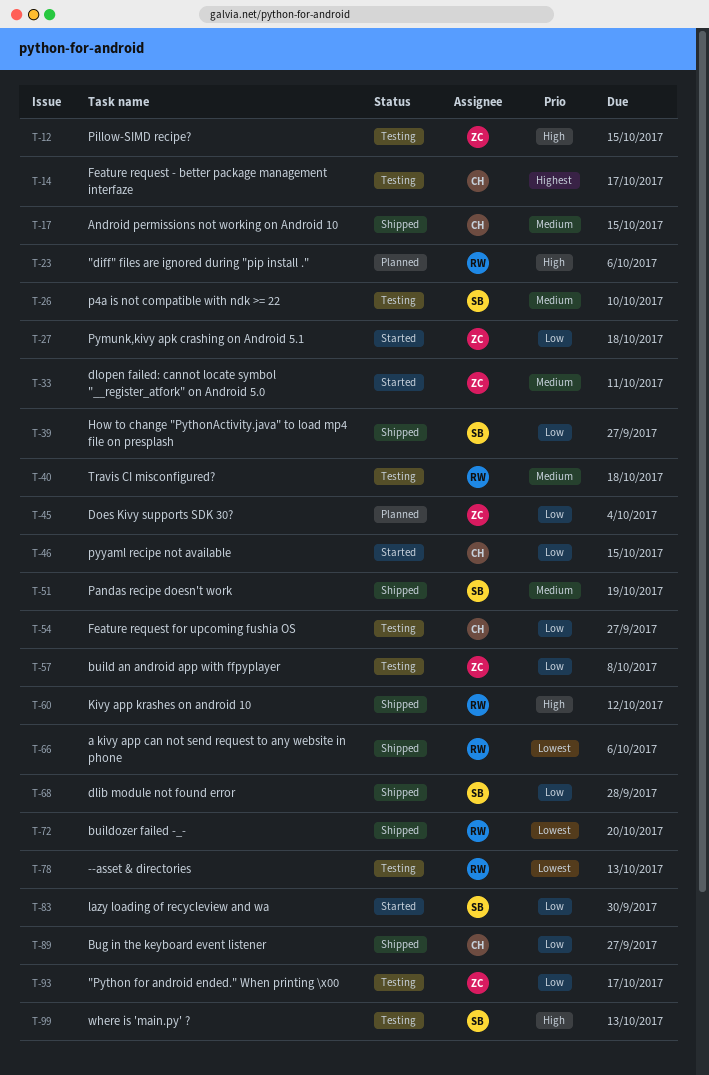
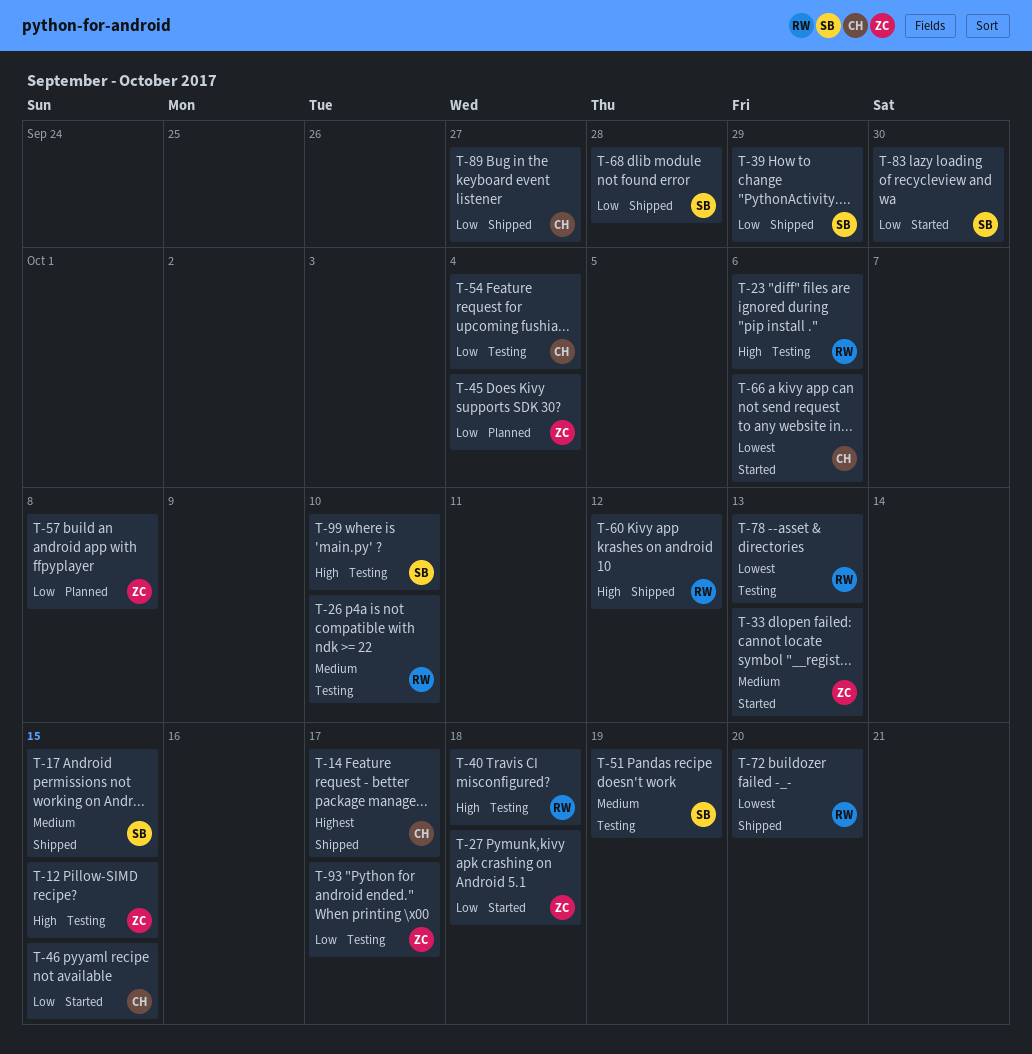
T-14, status: Testing -> Shipped
T-17, owner: CH -> SB
T-23, status: Planned -> Testing
T-26, owner: SB -> RW
T-33, due: Oct 11 -> Oct 13
T-39, due: Sep 27 -> Sep 29
T-40, priority: Medium -> High
T-51, status: Shipped -> Testing
T-54, due: Sep 27 -> Oct 4
T-57, status: Testing -> Planned
T-66, status: Shipped -> Started
T-66, owner: RW -> CH
T-99, due: Oct 13 -> Oct 10

